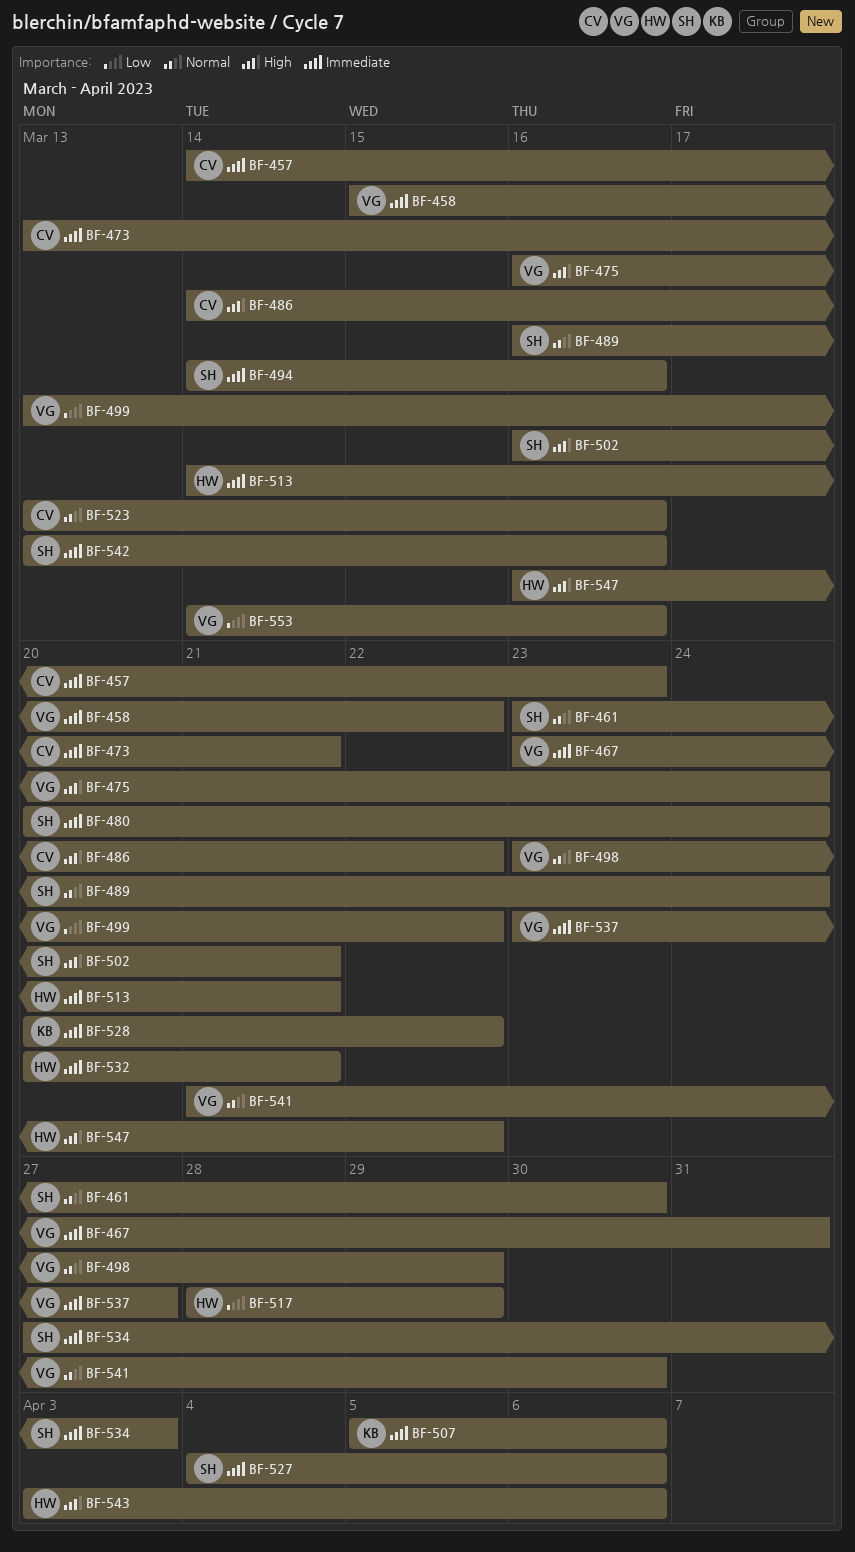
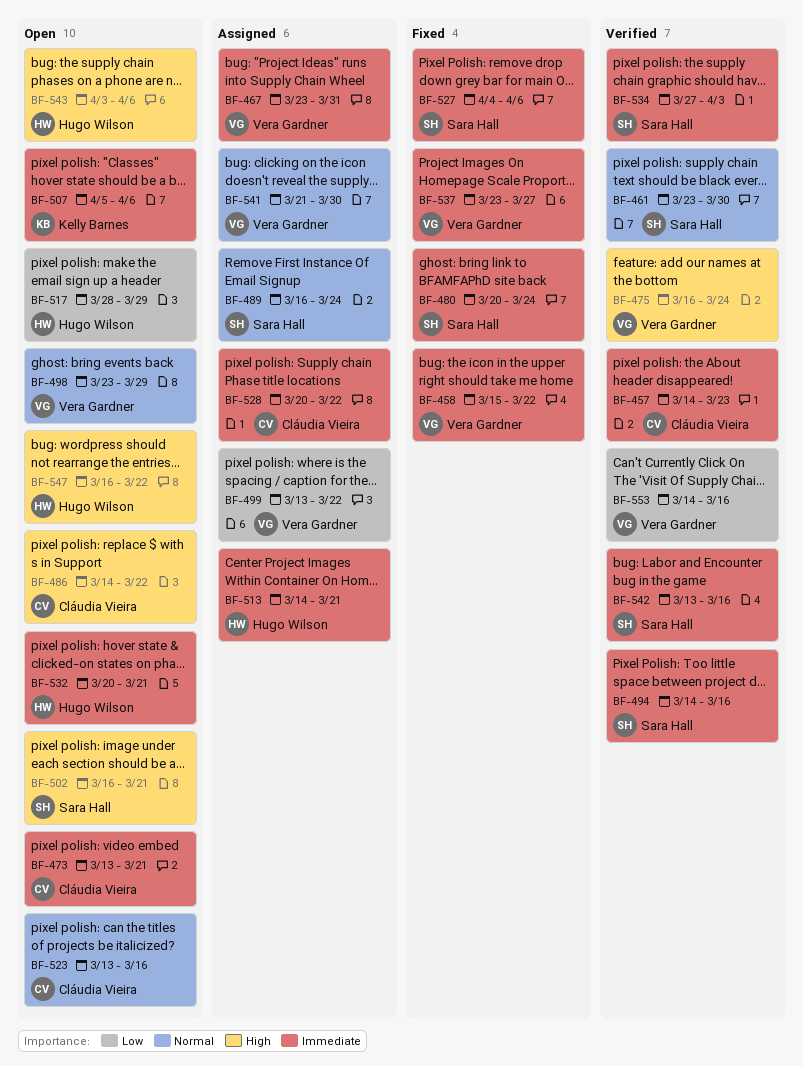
BF-528, owner: Kelly Barnes -> Cláudia Vieira

